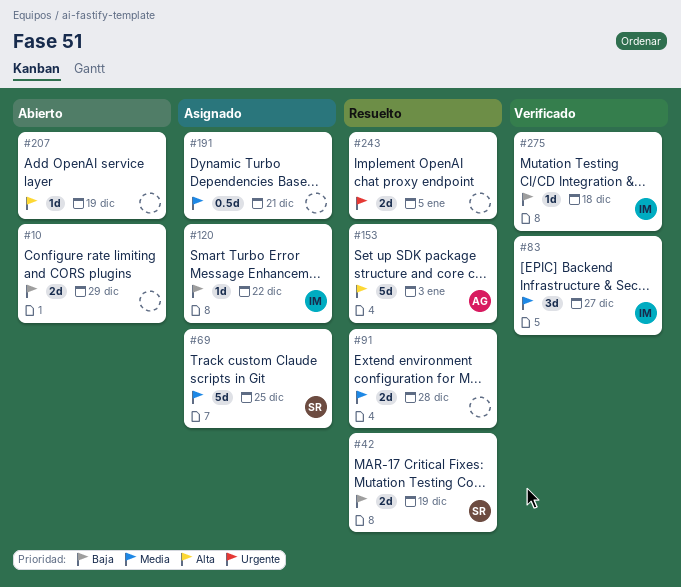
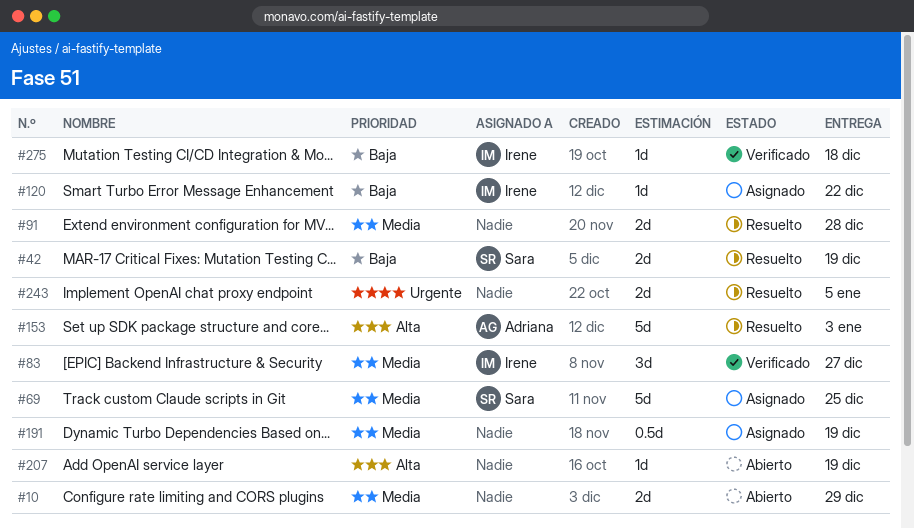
#10, priority: Baja -> Media
#191, due: Dec 21 -> Dec 19

